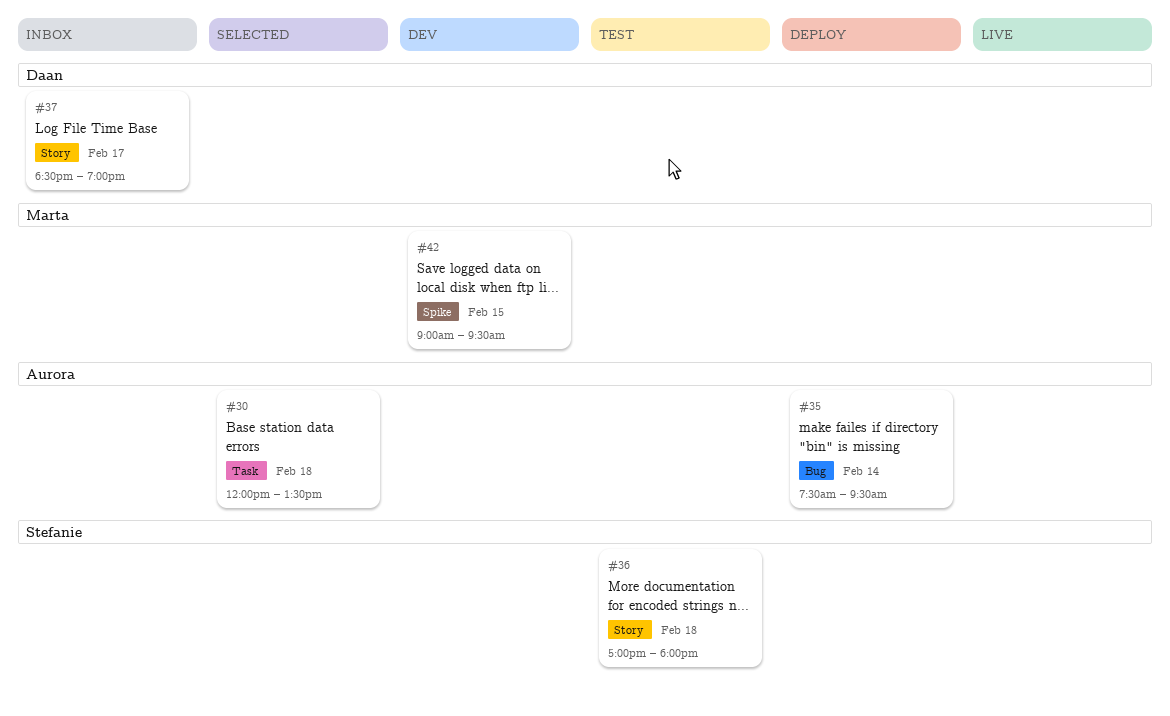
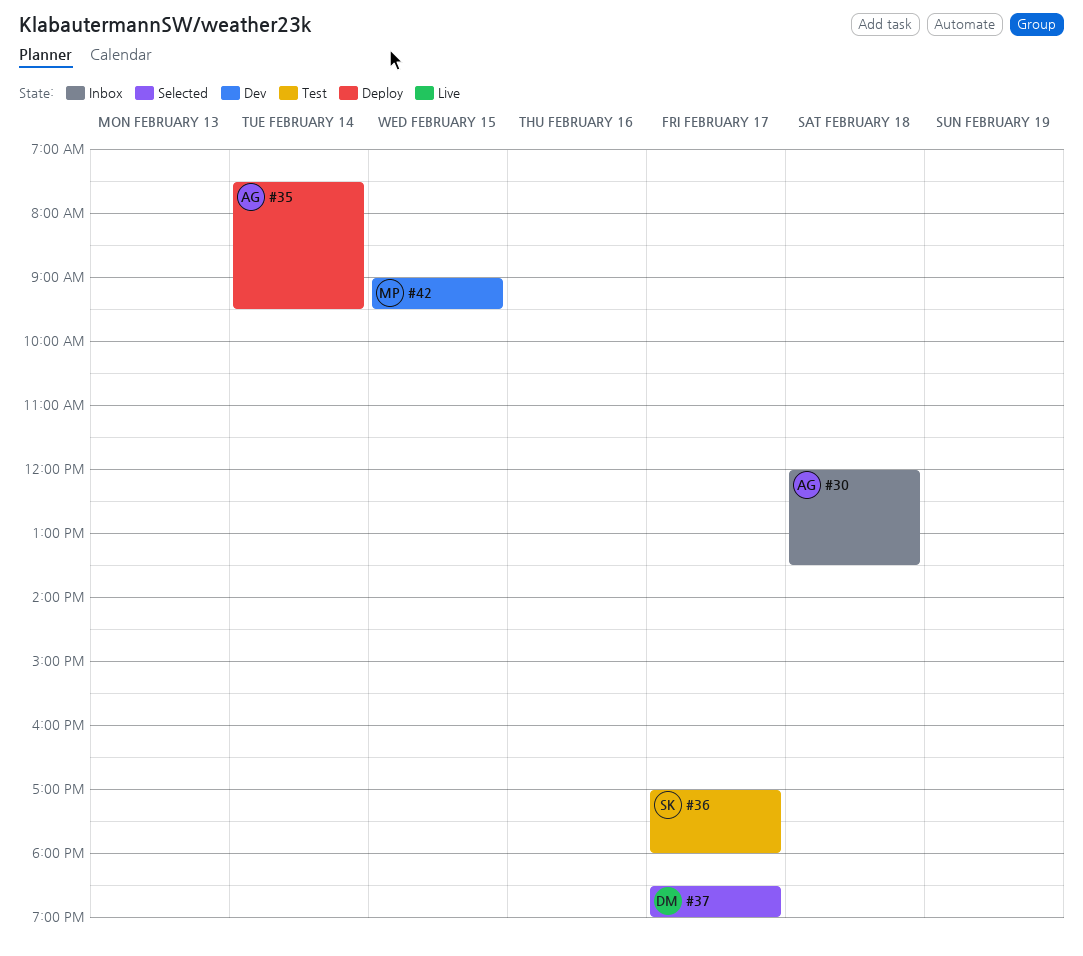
#30, status: Selected -> Inbox
#36, day: Feb 18 -> Feb 17
#37, status: Inbox -> Selected

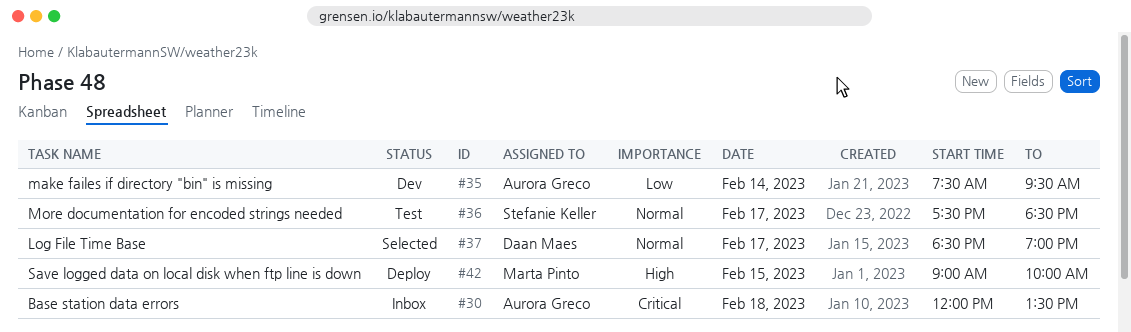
#35, status: Deploy -> Dev
#36, begins: 17:00 -> 17:30
#36, ends: 18:00 -> 18:30
#42, status: Dev -> Deploy
#42, ends: 09:30 -> 10:00

